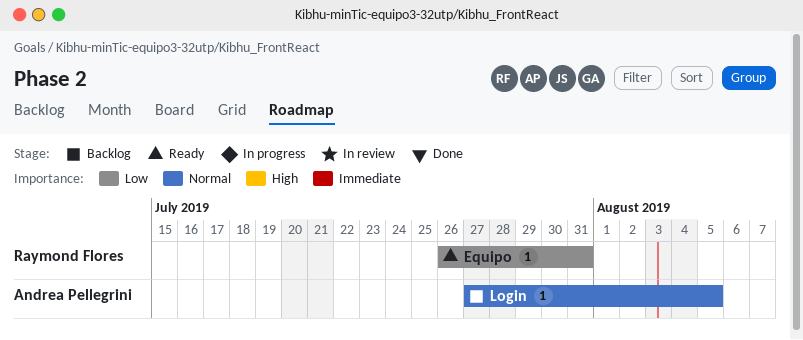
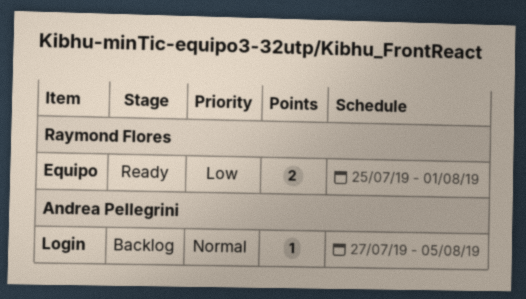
Equipo, estimate: 1 -> 2
Equipo, start: Jul 26 -> Jul 25
Equipo, due: Jul 31 -> Aug 1

